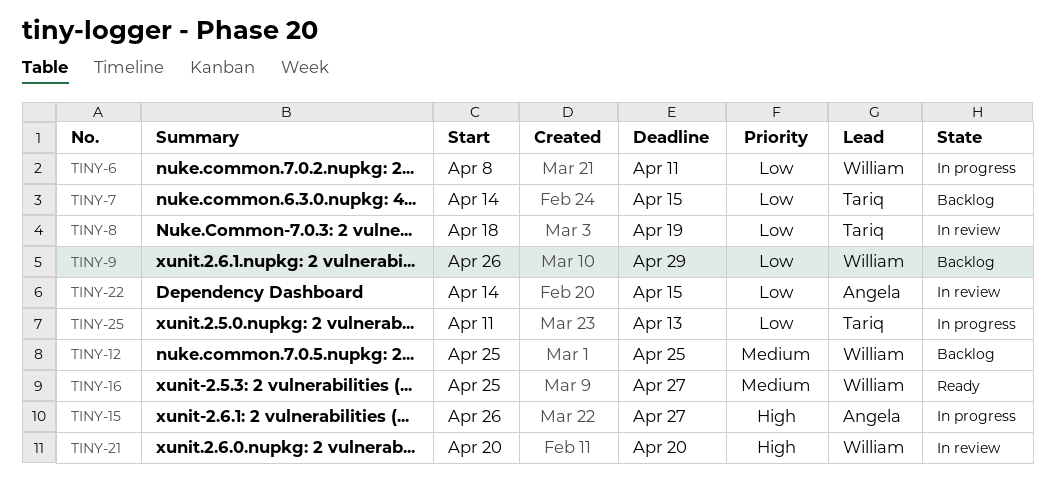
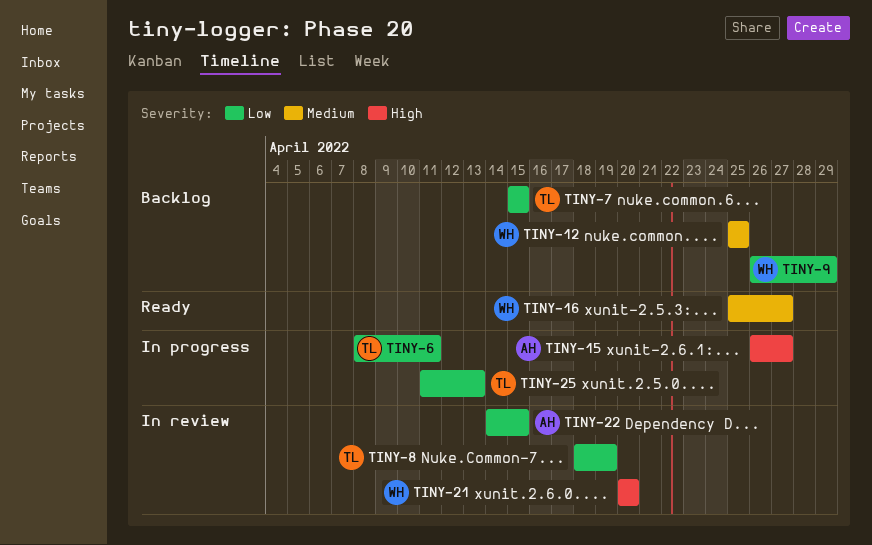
TINY-6, owner: William -> Tariq
TINY-7, start: Apr 14 -> Apr 15

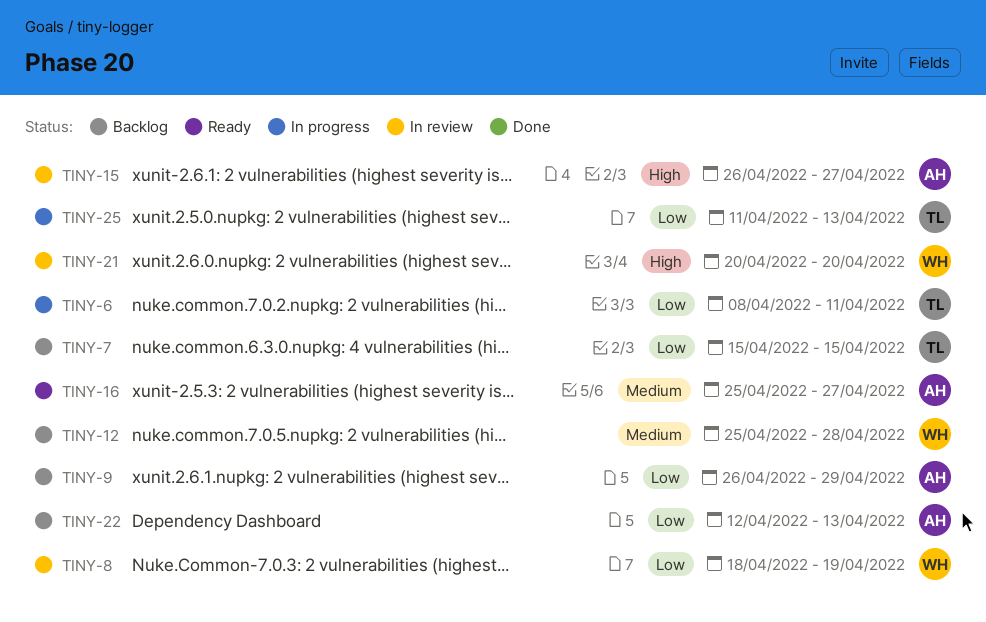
TINY-8, owner: TL -> WH
TINY-9, owner: WH -> AH
TINY-12, due: Apr 25 -> Apr 28
TINY-15, status: In progress -> In review
TINY-16, owner: WH -> AH
TINY-22, status: In review -> Backlog
TINY-22, start: Apr 14 -> Apr 12
TINY-22, due: Apr 15 -> Apr 13

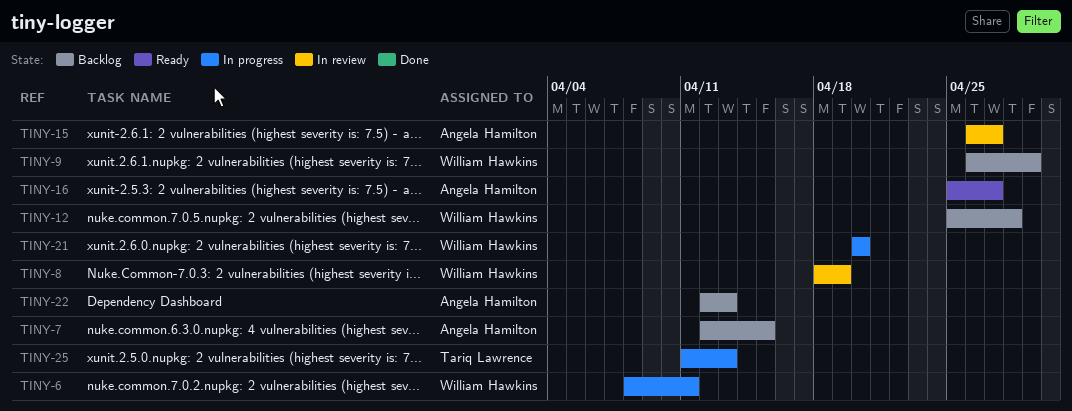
TINY-6, owner: Tariq Lawrence -> William Hawkins
TINY-7, owner: Tariq Lawrence -> Angela Hamilton
TINY-7, start: Apr 15 -> Apr 12
TINY-9, owner: Angela Hamilton -> William Hawkins
TINY-21, status: In review -> In progress

